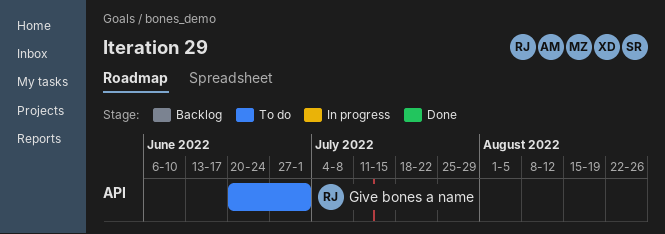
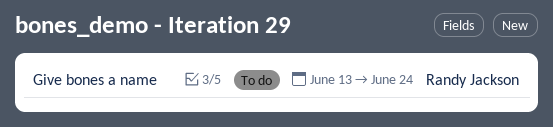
Give bones a name, start: Jun 20 -> Jun 13
Give bones a name, due: Jul 1 -> Jun 24

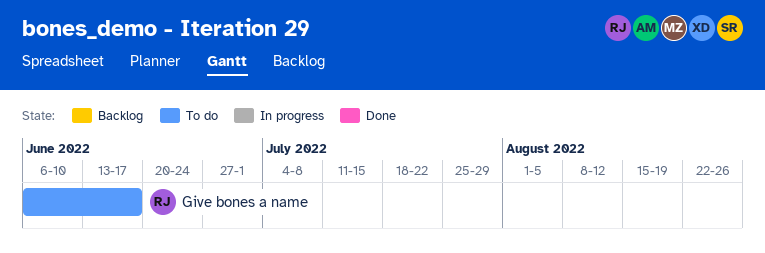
Give bones a name, start: Jun 13 -> Jun 6
Give bones a name, due: Jun 24 -> Jun 17

